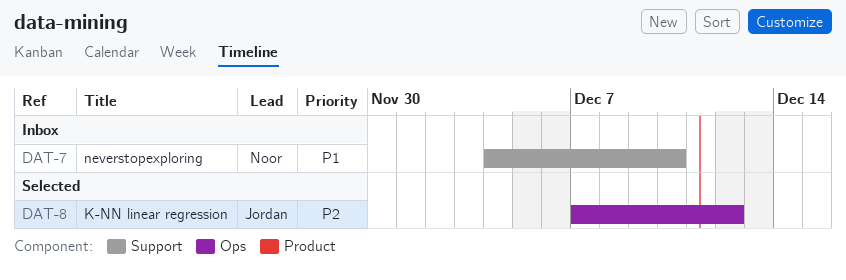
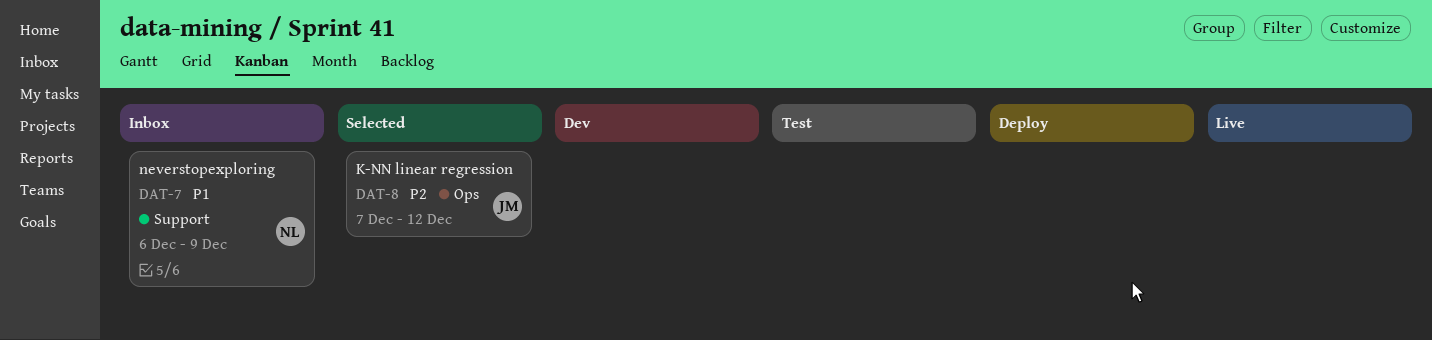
DAT-7, start: Dec 4 -> Dec 6
DAT-7, due: Dec 10 -> Dec 9

